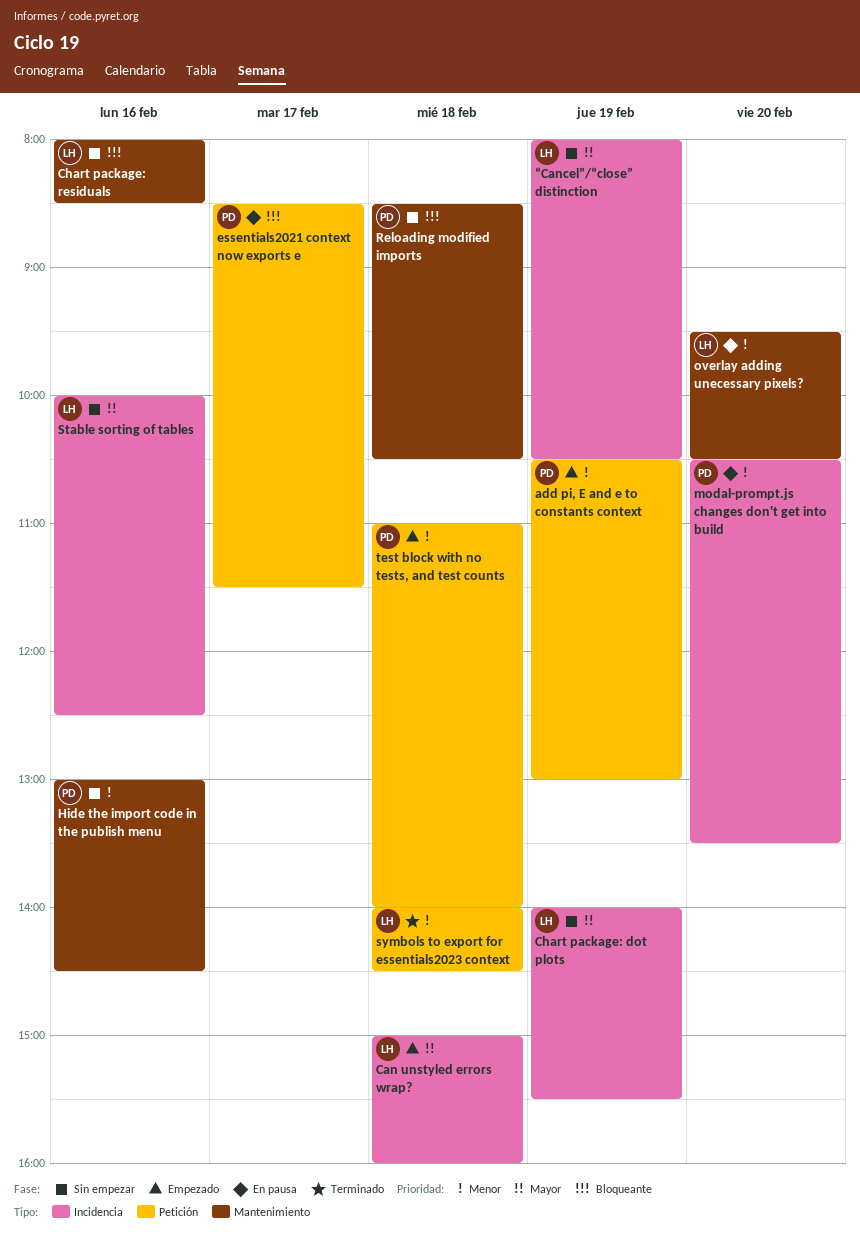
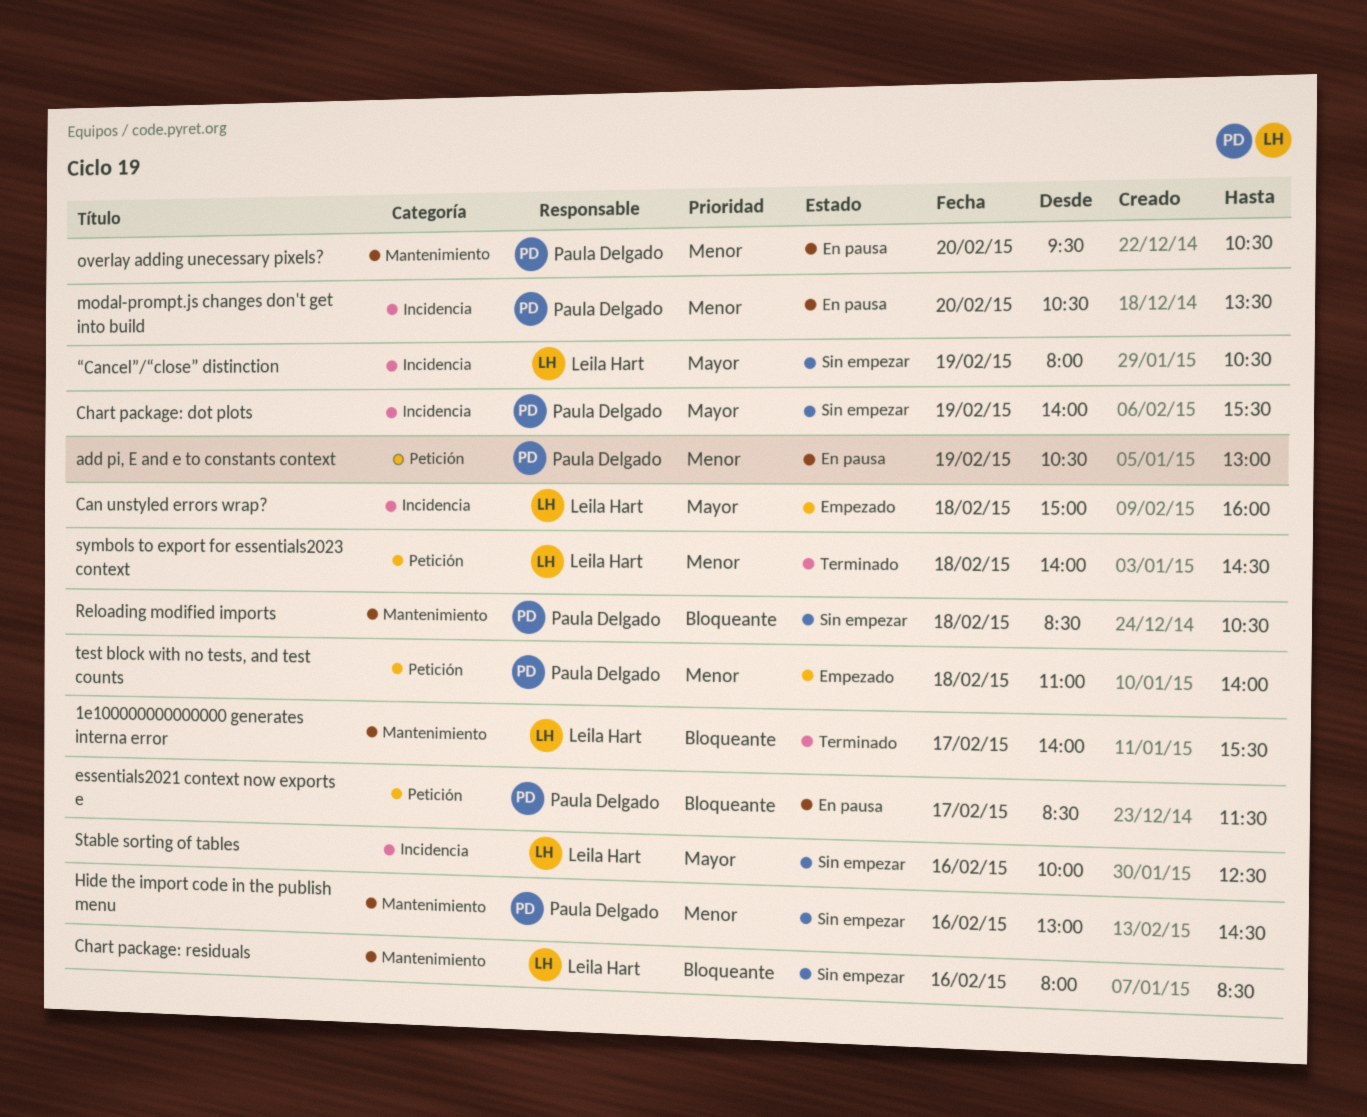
1e100000000000000 generates interna error: none -> present
add pi, E and e to constants context, status: Empezado -> En pausa
Chart package: dot plots, owner: Leila Hart -> Paula Delgado
overlay adding unecessary pixels?, owner: Leila Hart -> Paula Delgado

